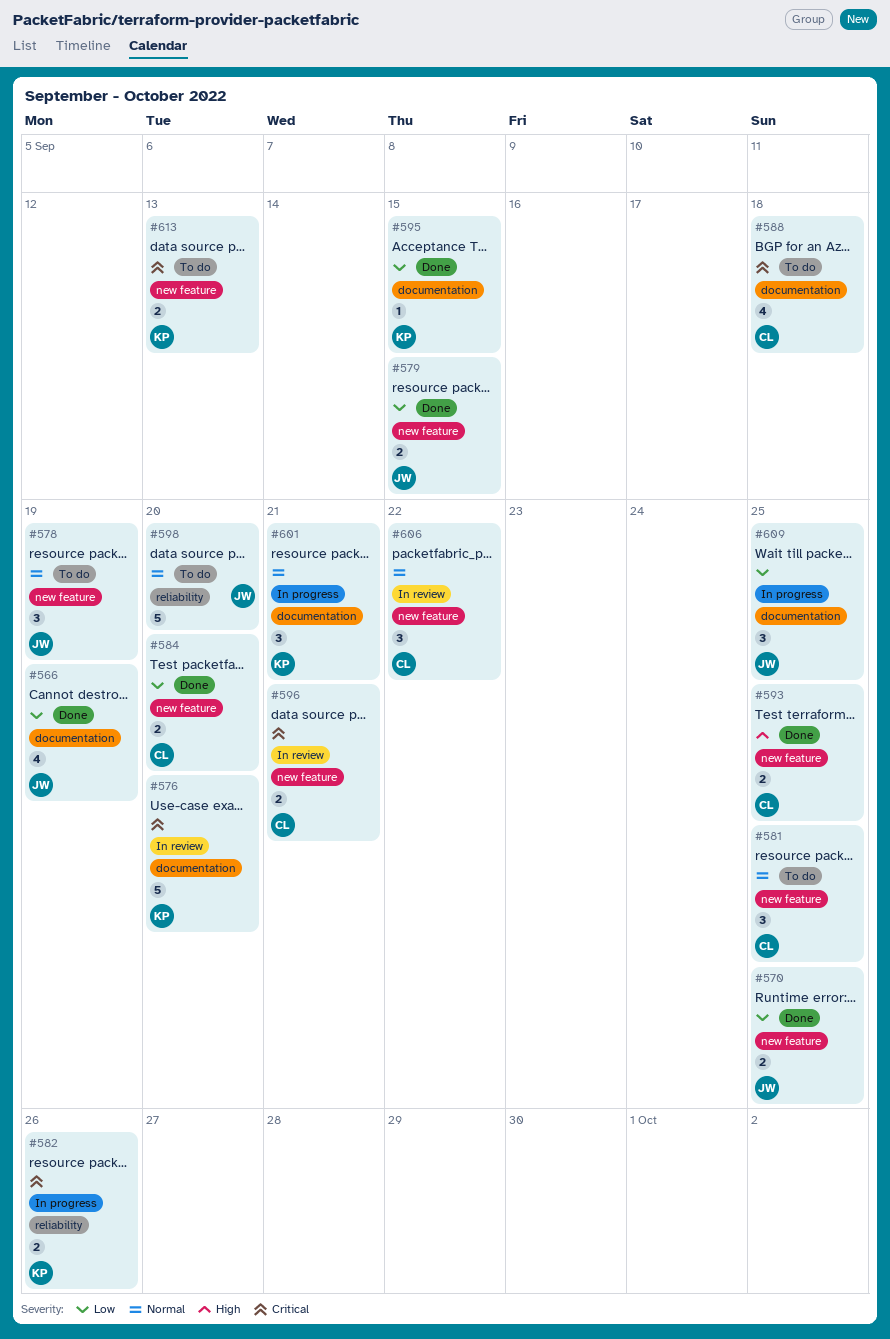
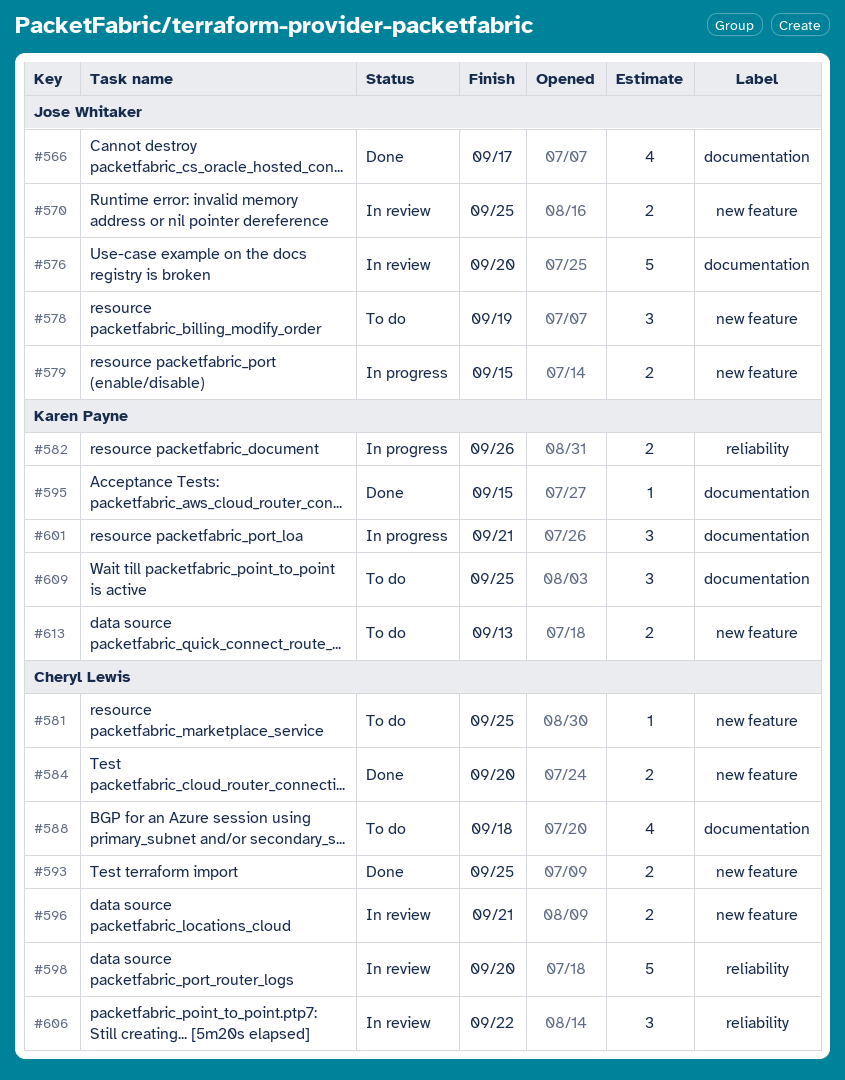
#566, due: Sep 19 -> Sep 17
#570, status: Done -> In review
#576, owner: Karen Payne -> Jose Whitaker
#579, status: Done -> In progress
#581, estimate: 3 -> 1
#598, status: To do -> In review
#598, owner: Jose Whitaker -> Cheryl Lewis
#606, label: new feature -> reliability
#609, status: In progress -> To do
#609, owner: Jose Whitaker -> Karen Payne

